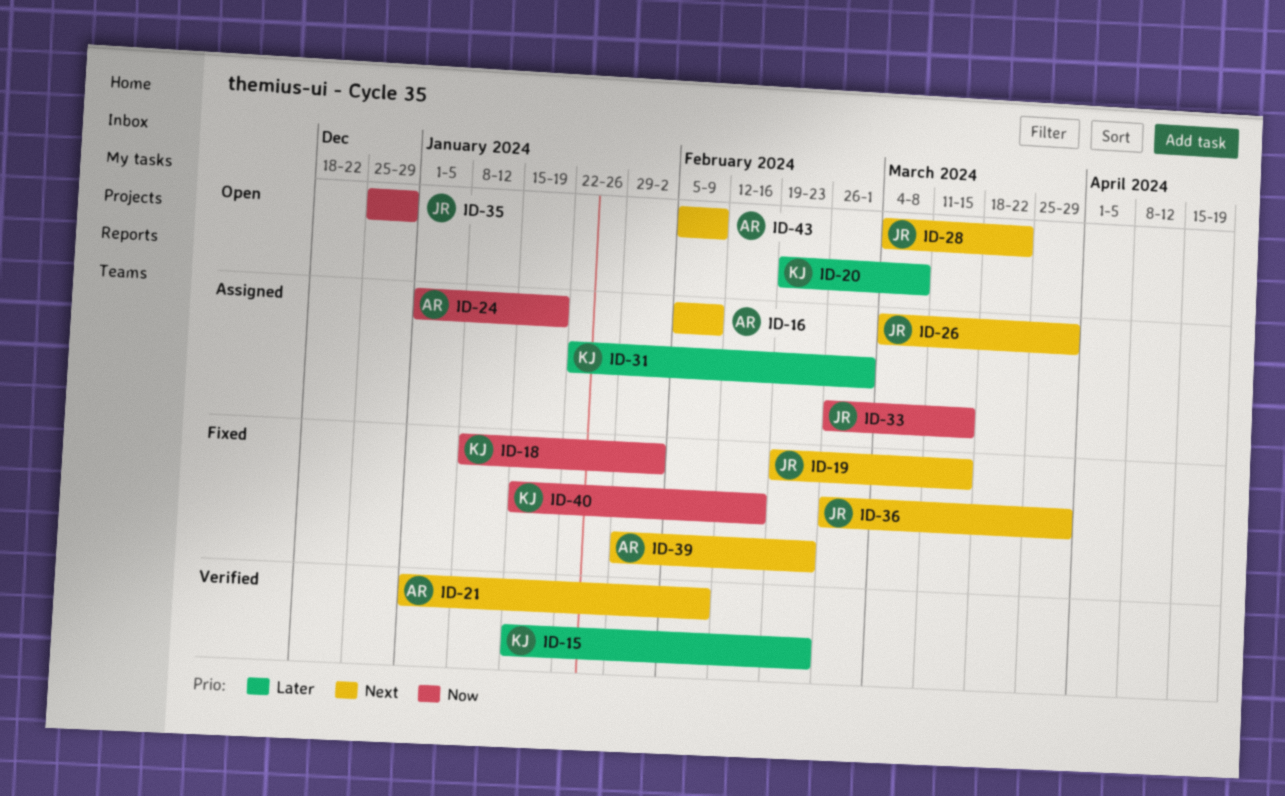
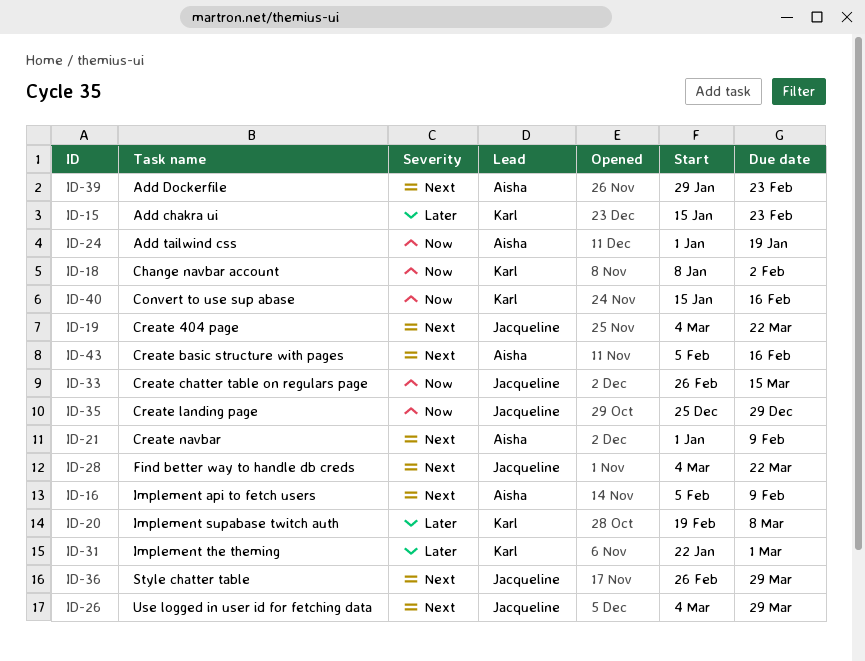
ID-19, start: Feb 19 -> Mar 4
ID-19, due: Mar 15 -> Mar 22
ID-43, due: Feb 9 -> Feb 16

